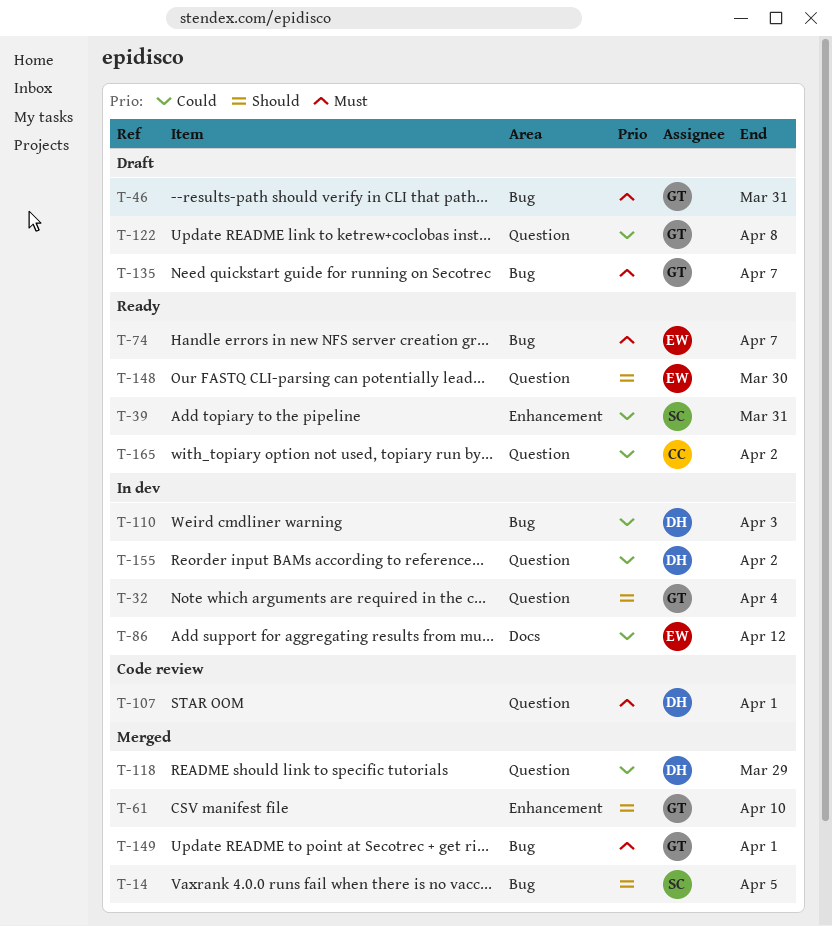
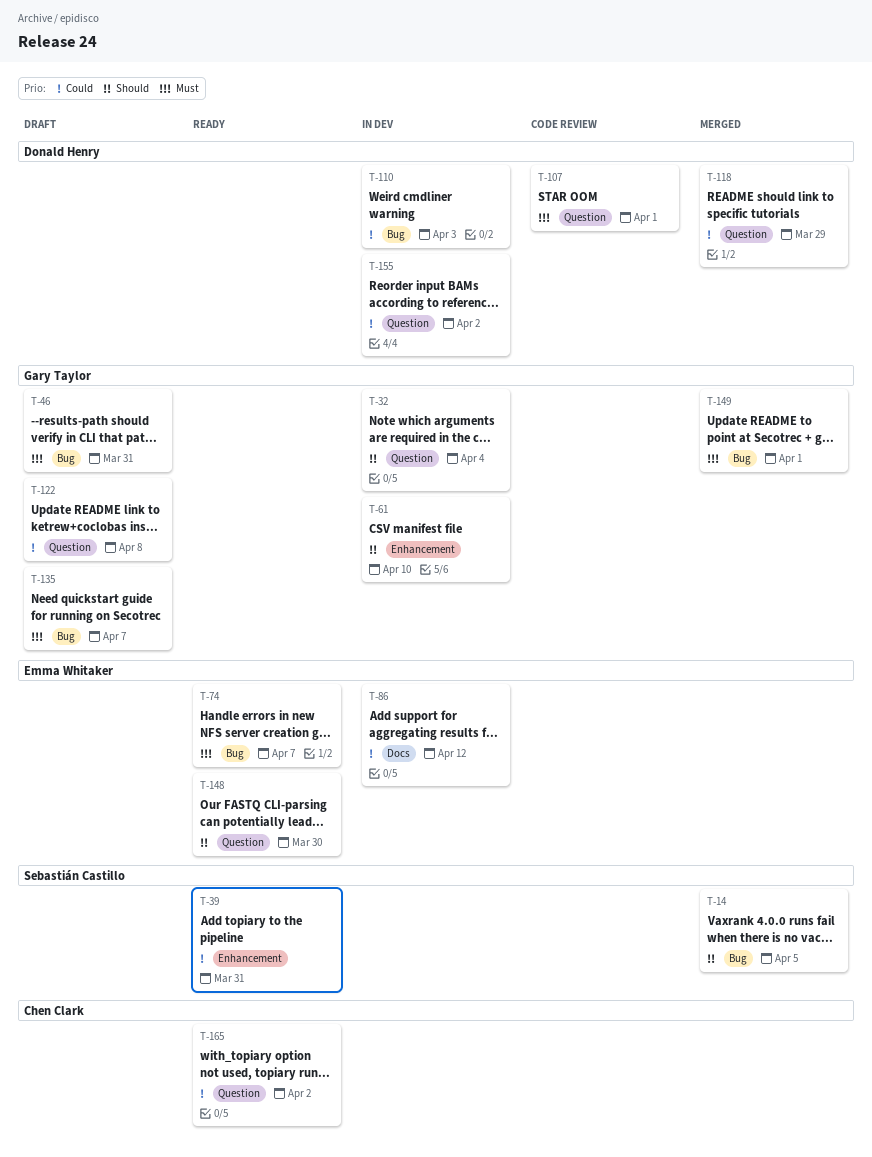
T-61, status: Merged -> In dev

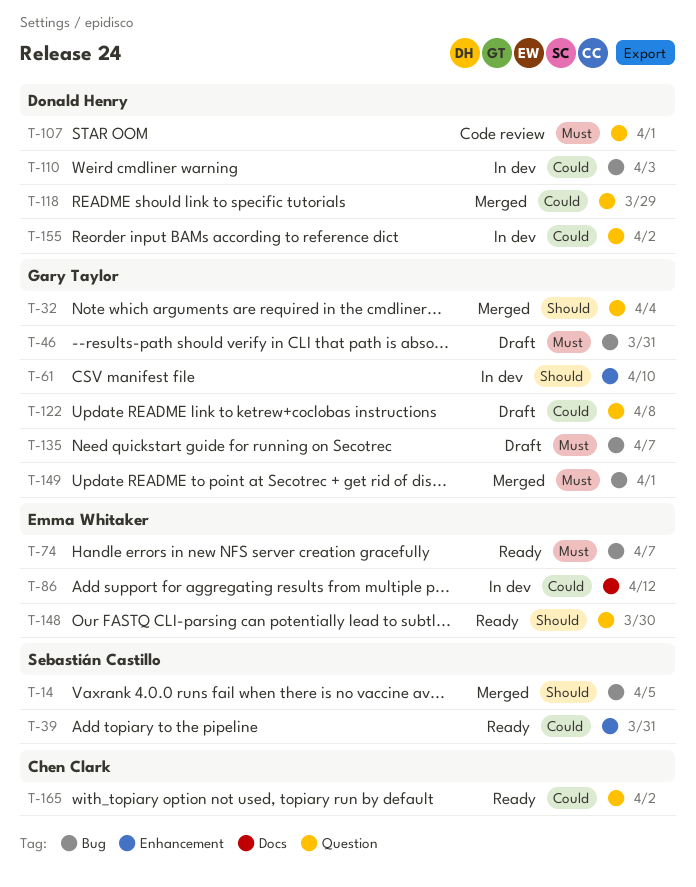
T-32, status: In dev -> Merged

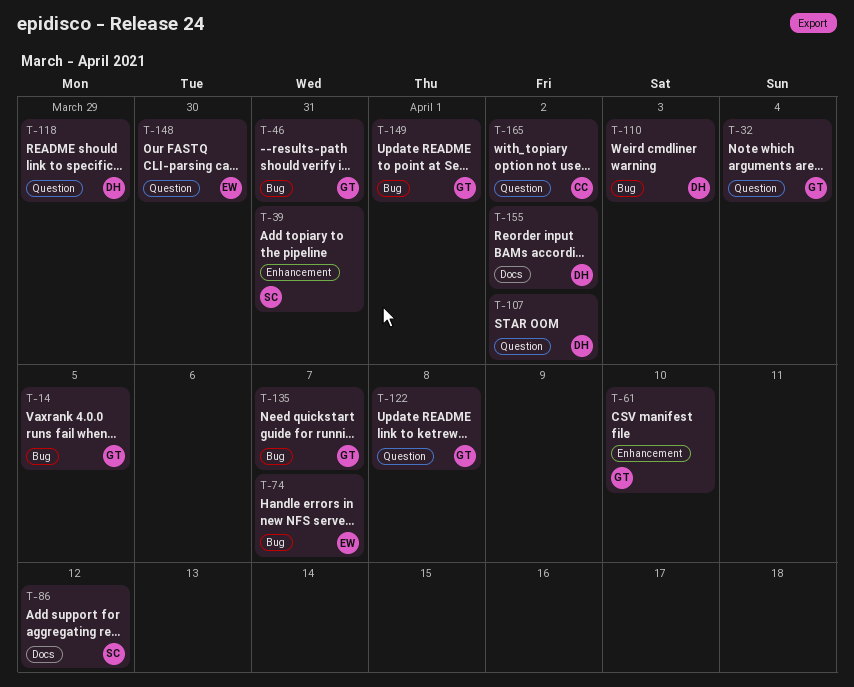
T-14, owner: Sebastián Castillo -> Gary Taylor
T-86, owner: Emma Whitaker -> Sebastián Castillo
T-107, due: Apr 1 -> Apr 2
T-155, label: Question -> Docs

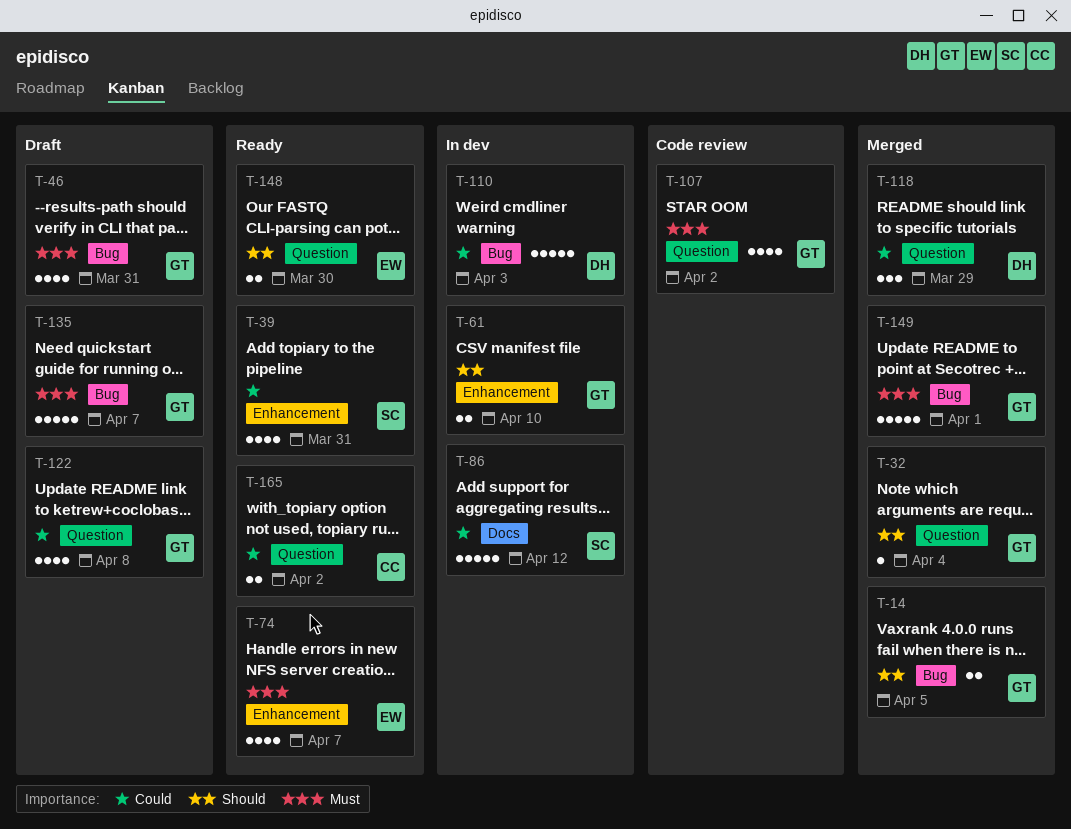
T-74, label: Bug -> Enhancement
T-107, owner: DH -> GT
T-155: present -> none

